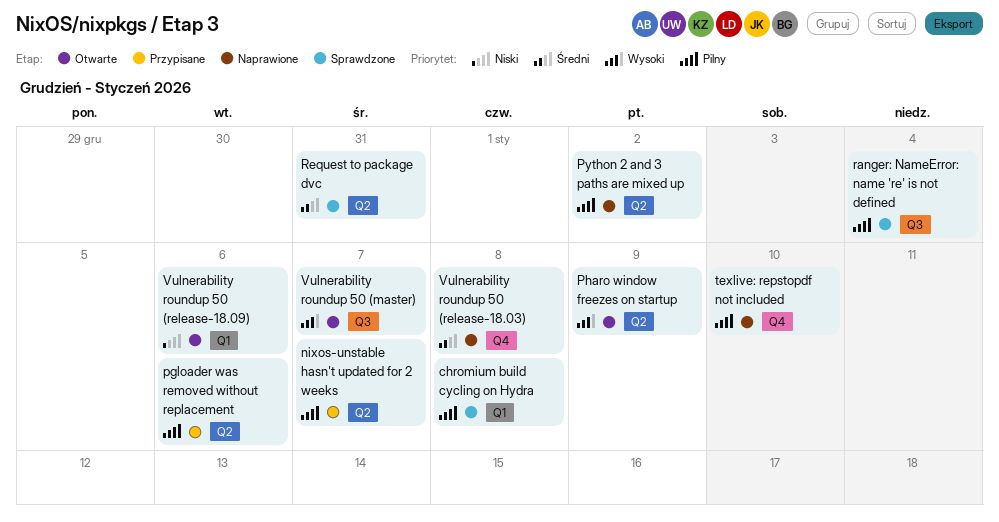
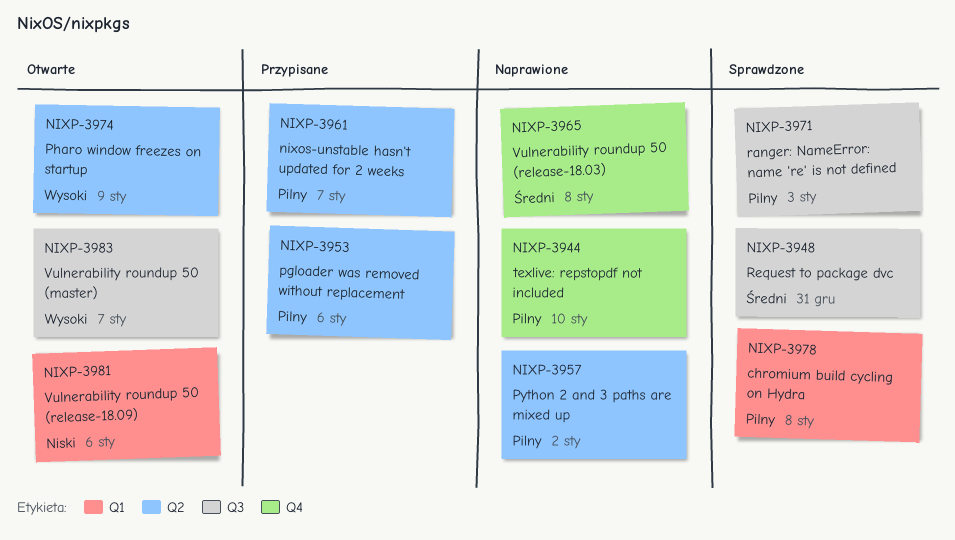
ranger: NameError: name 're' is not defined, due: Jan 4 -> Jan 3
Request to package dvc, label: Q2 -> Q3

